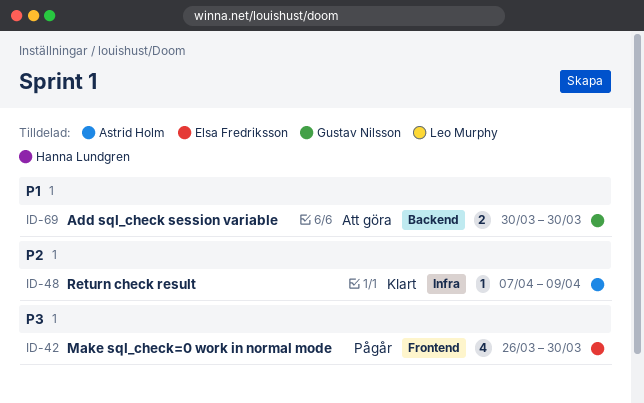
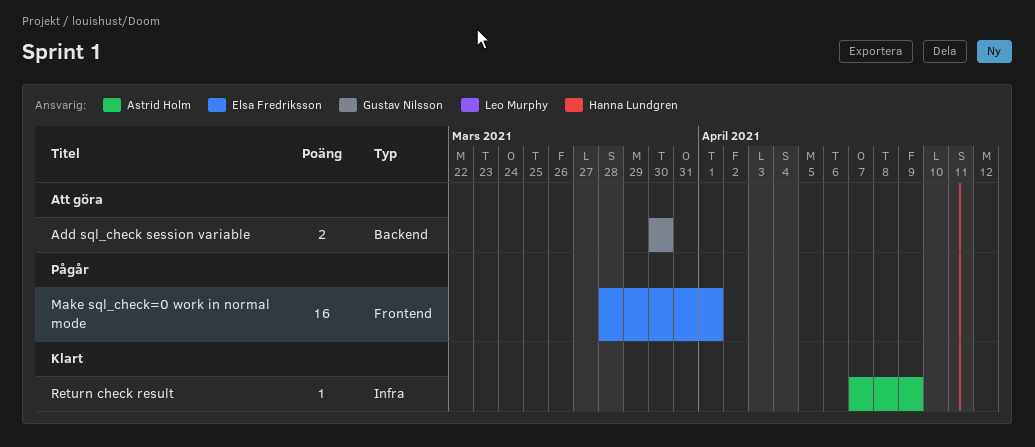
Make sql_check=0 work in normal mode, estimate: 4 -> 16
Make sql_check=0 work in normal mode, start: Mar 26 -> Mar 28
Make sql_check=0 work in normal mode, due: Mar 30 -> Apr 1

